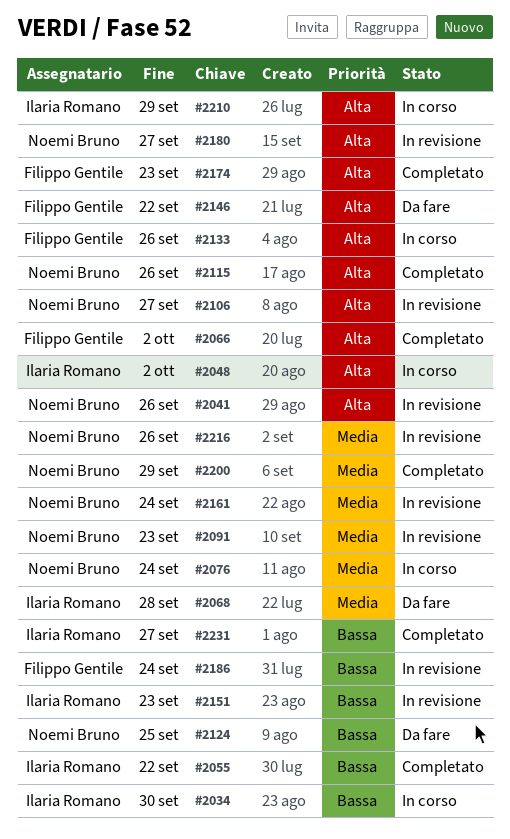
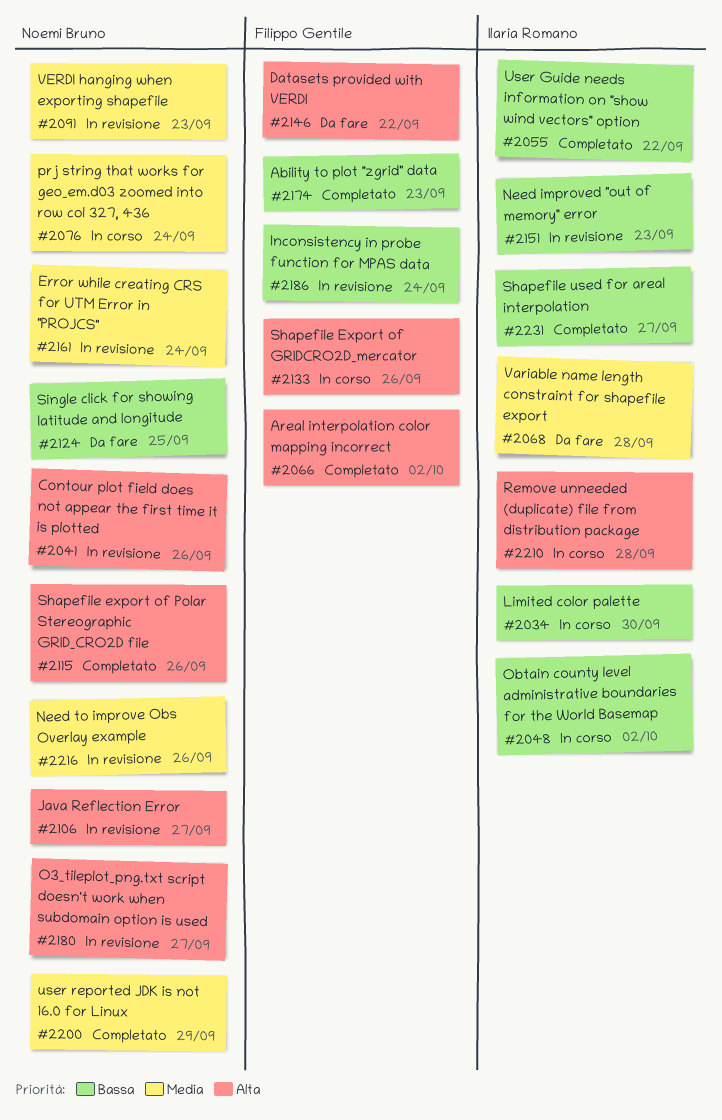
#2048, priority: Alta -> Bassa
#2174, priority: Alta -> Bassa
#2210, due: Sep 29 -> Sep 28

